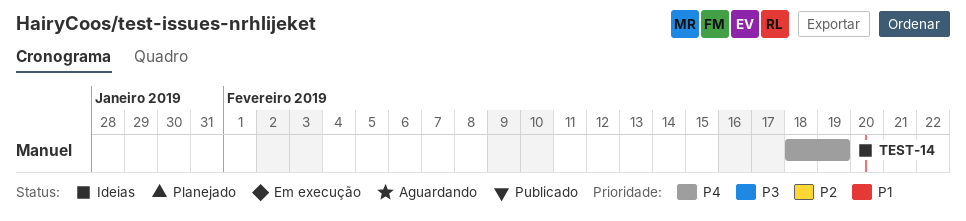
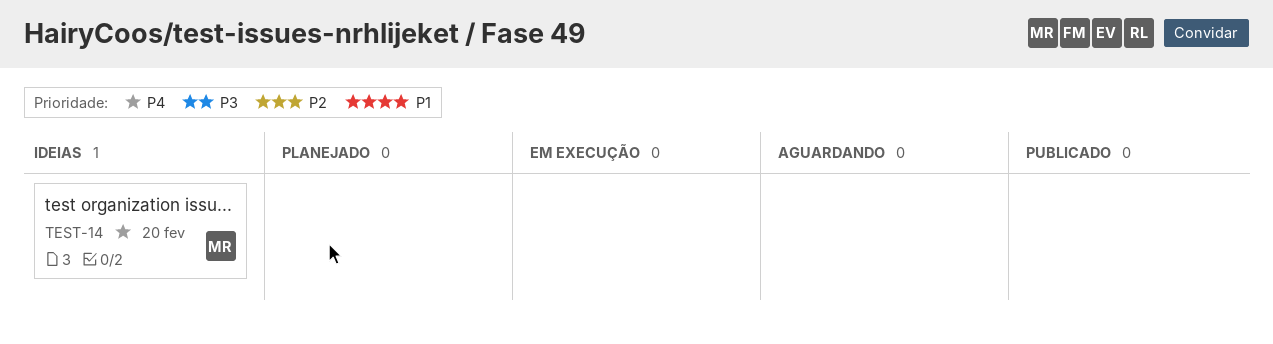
TEST-14, due: Feb 19 -> Feb 20

